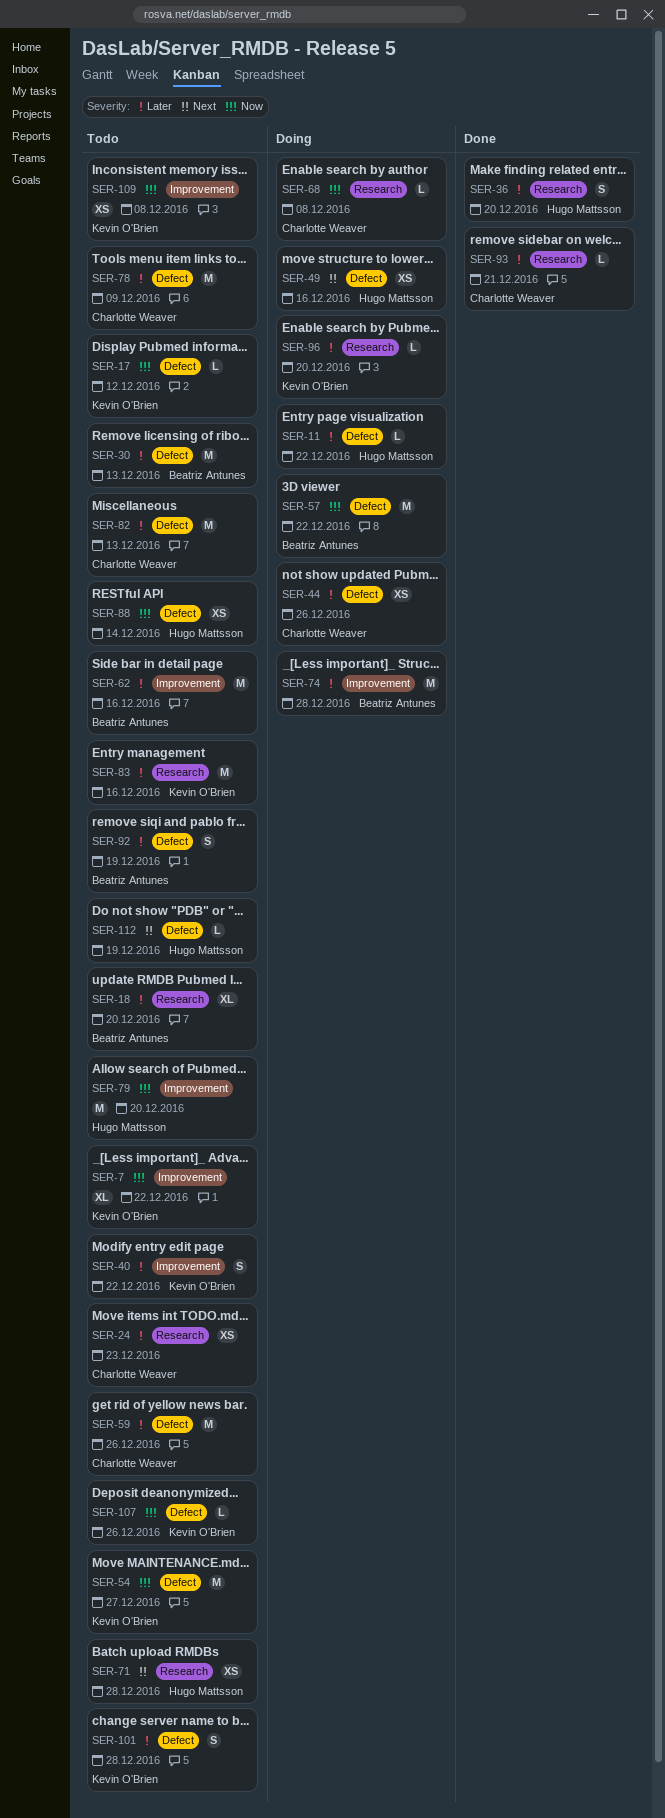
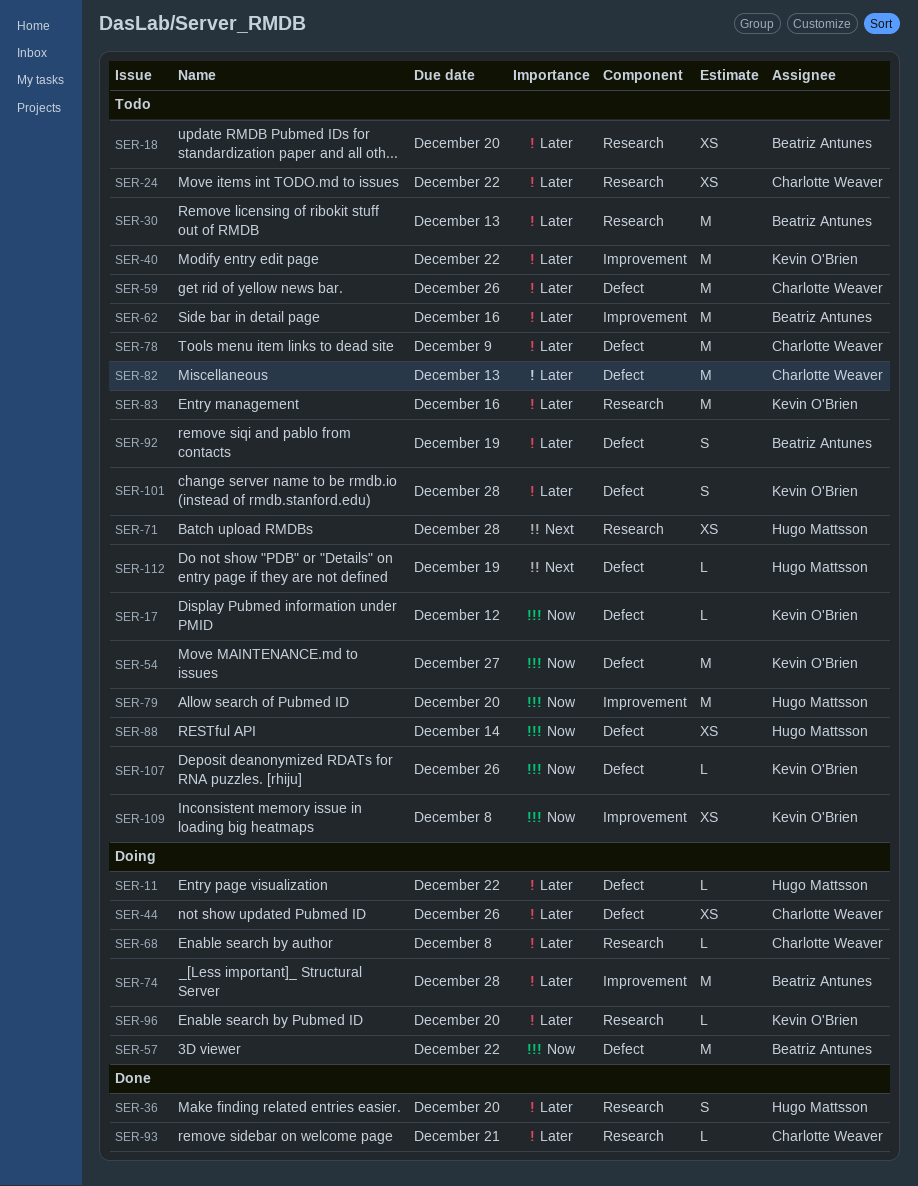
SER-7: present -> none
SER-18, estimate: XL -> XS
SER-24, due: Dec 23 -> Dec 22
SER-30, label: Defect -> Research
SER-40, estimate: S -> M
SER-49: present -> none
SER-68, priority: Now -> Later

